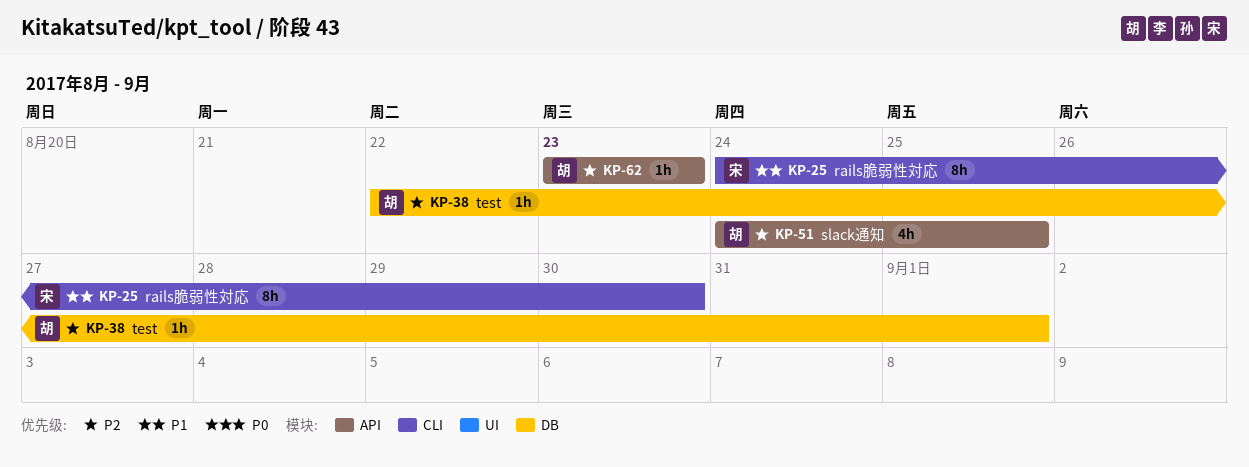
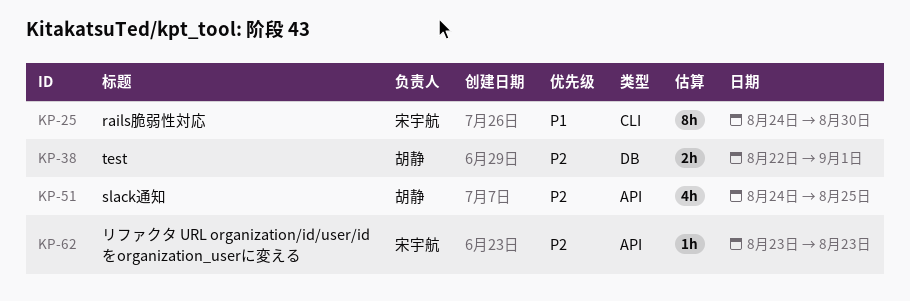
KP-38, estimate: 1h -> 2h
KP-62, owner: 胡静 -> 宋宇航

